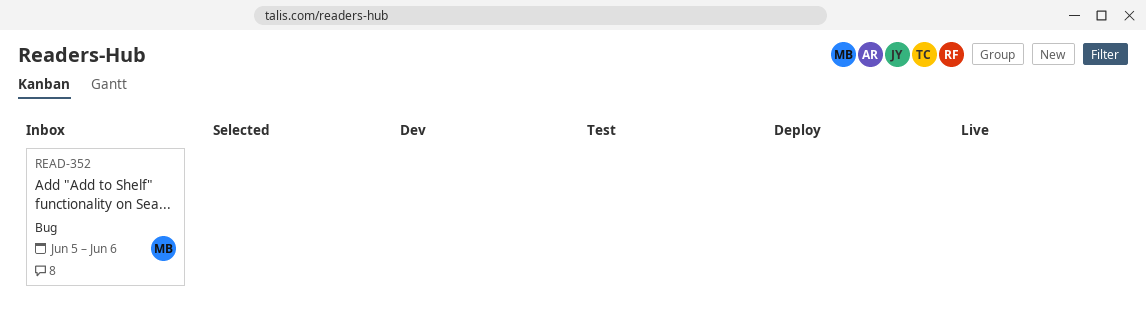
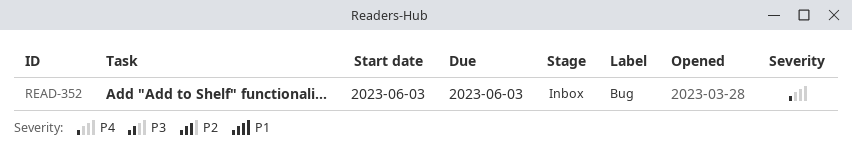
READ-352, start: Jun 5 -> Jun 3
READ-352, due: Jun 6 -> Jun 3

